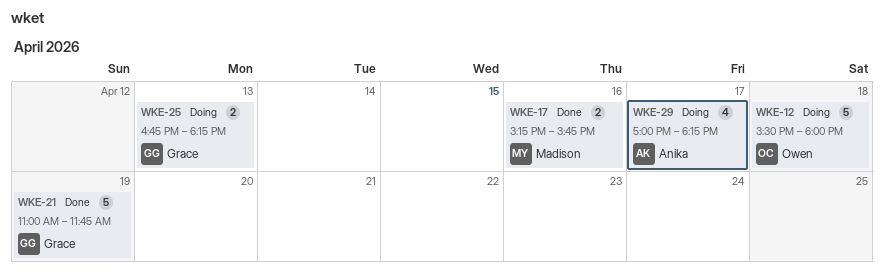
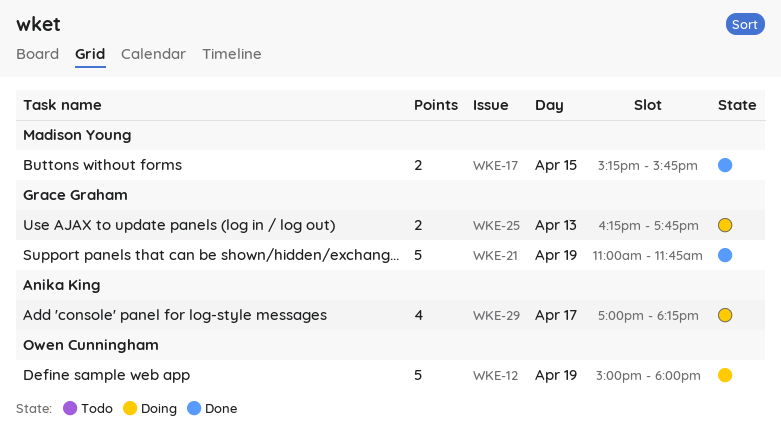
WKE-12, day: Apr 18 -> Apr 19
WKE-12, begins: 15:30 -> 15:00
WKE-17, day: Apr 16 -> Apr 15
WKE-25, begins: 16:45 -> 16:15
WKE-25, ends: 18:15 -> 17:45

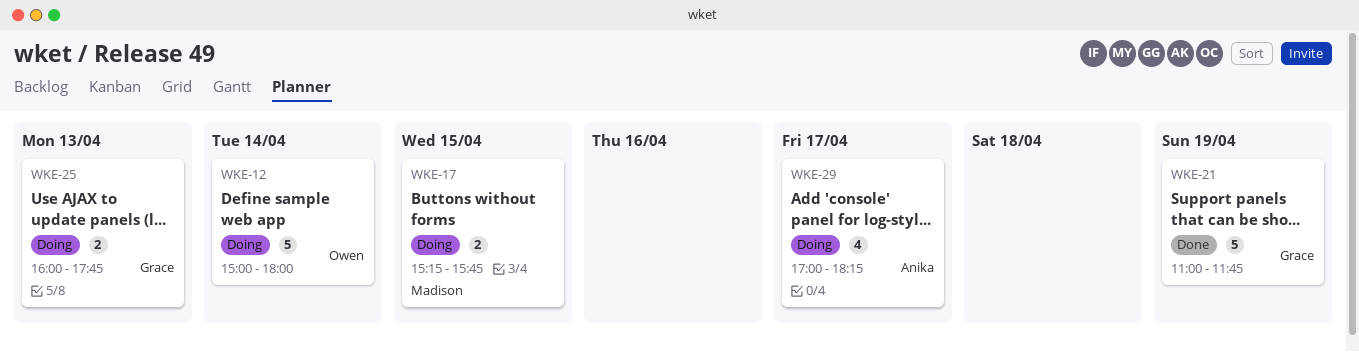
WKE-12, day: Apr 19 -> Apr 14
WKE-17, status: Done -> Doing
WKE-25, begins: 16:15 -> 16:00

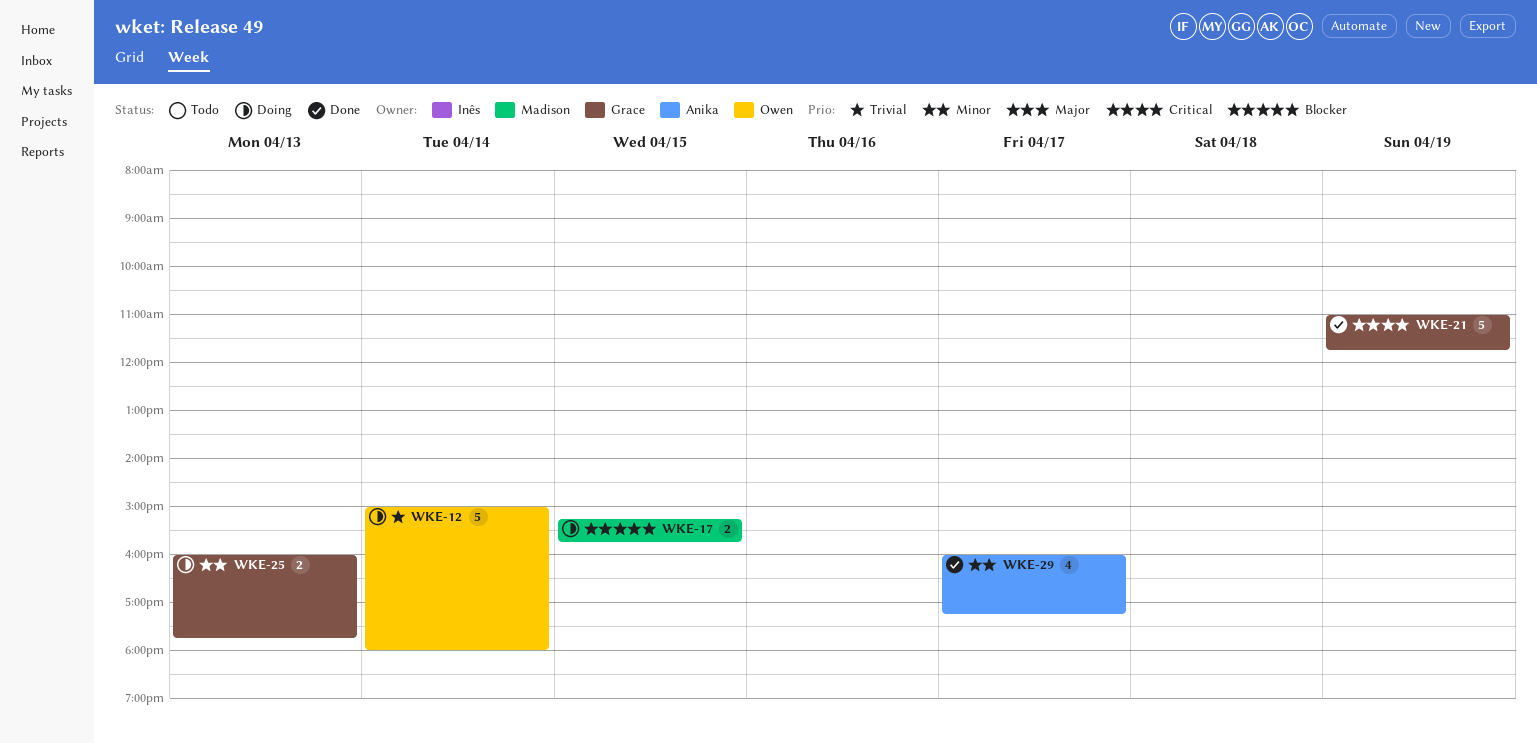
WKE-29, status: Doing -> Done
WKE-29, begins: 17:00 -> 16:00
WKE-29, ends: 18:15 -> 17:15

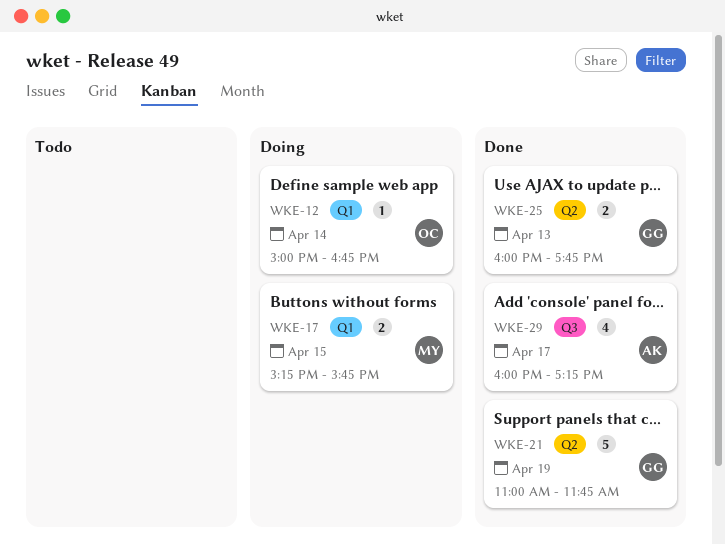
WKE-12, estimate: 5 -> 1
WKE-12, ends: 18:00 -> 16:45
WKE-25, status: Doing -> Done

